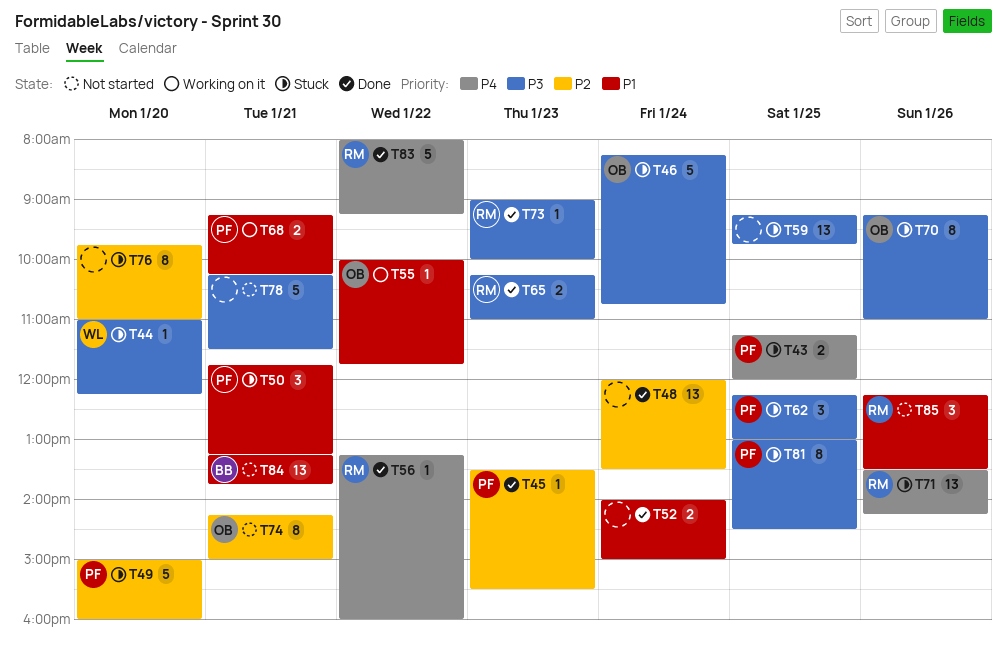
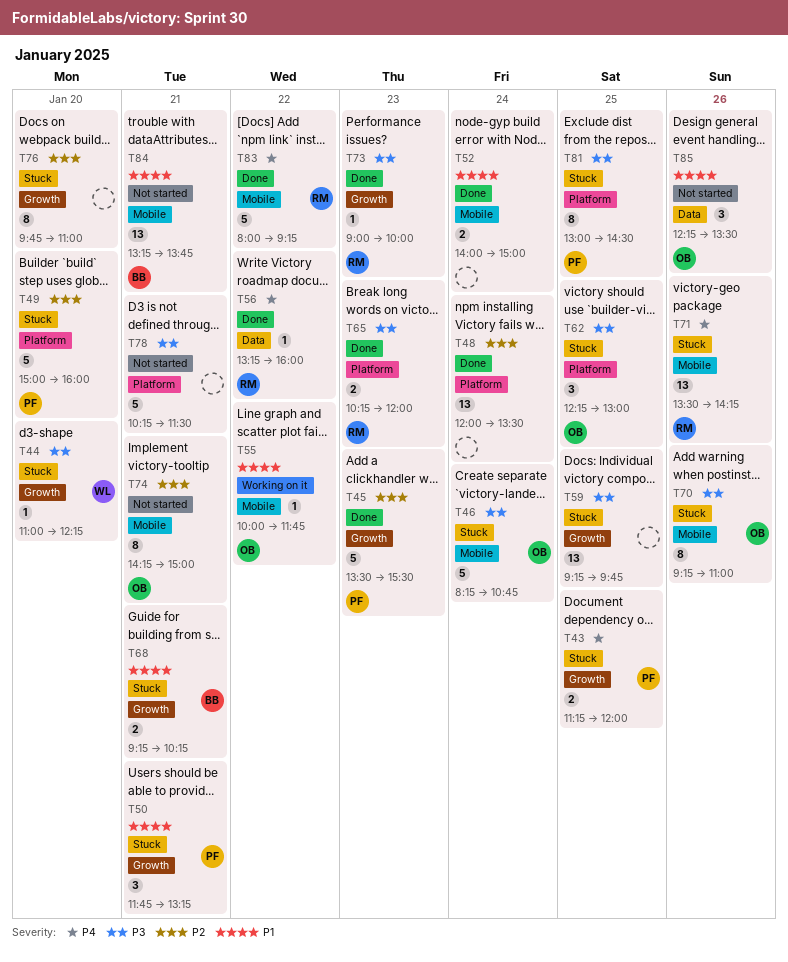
T45, estimate: 1 -> 5
T62, owner: PF -> OB
T65, ends: 11:00 -> 12:00
T68, status: Working on it -> Stuck
T68, owner: PF -> BB
T85, owner: RM -> OB

